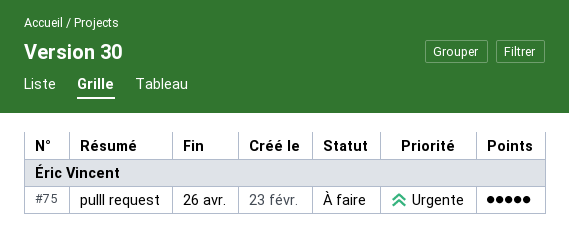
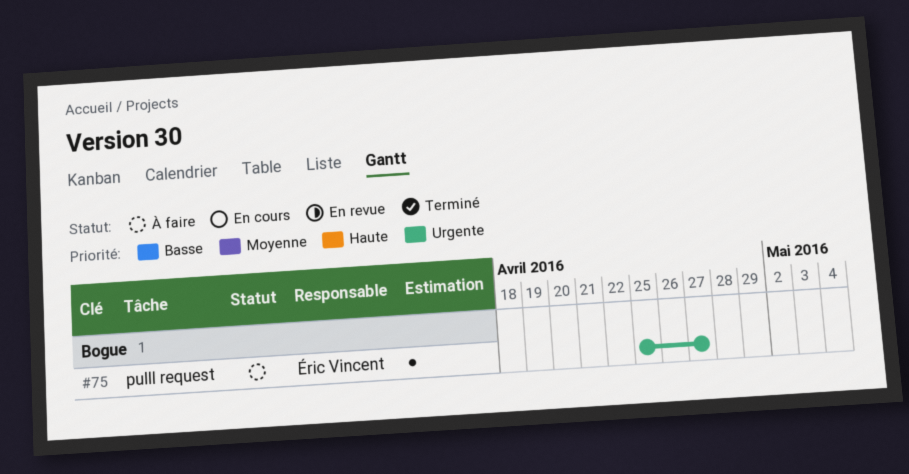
#75, estimate: 5 -> 1
#75, due: Apr 26 -> Apr 27

